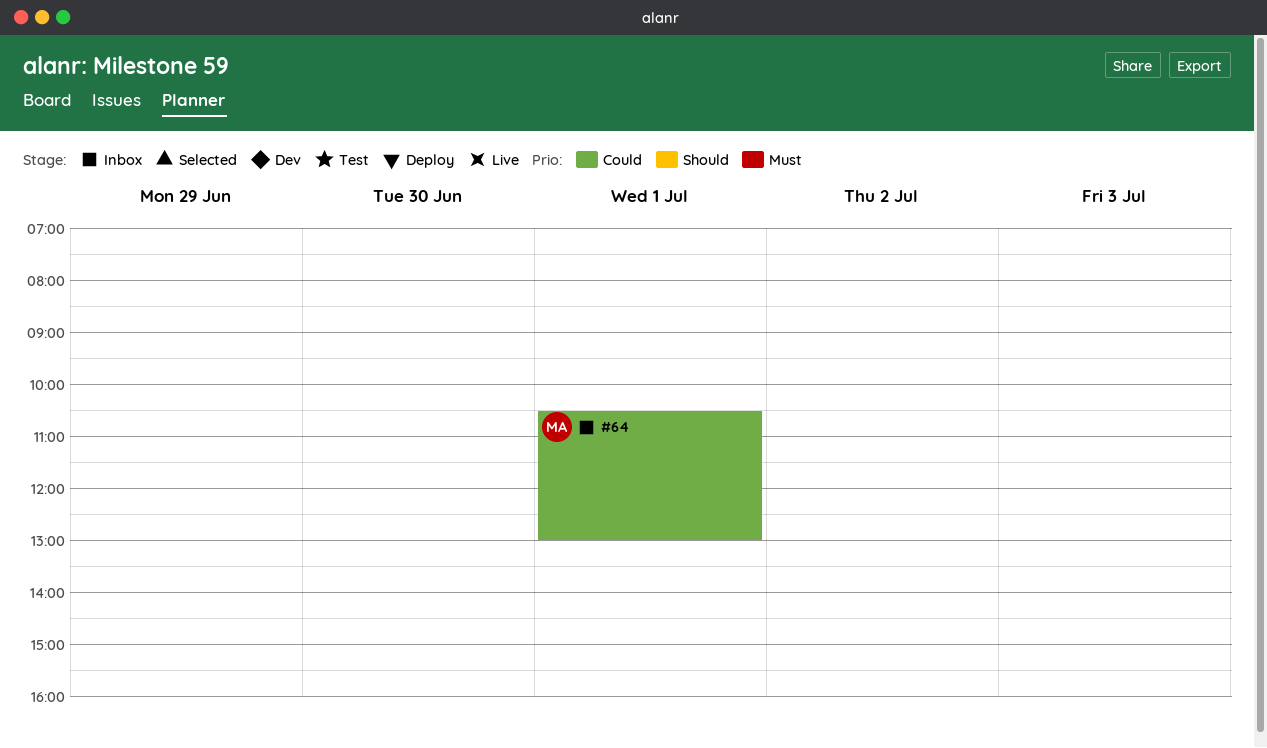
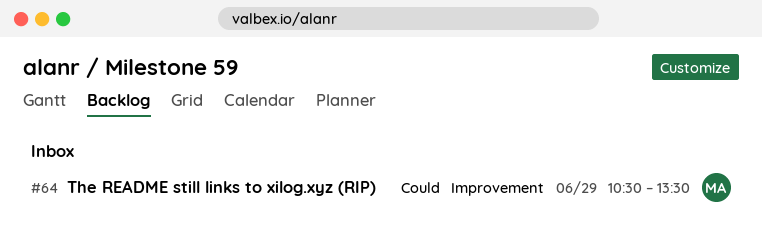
#64, day: Jul 1 -> Jun 29
#64, ends: 13:00 -> 13:30

